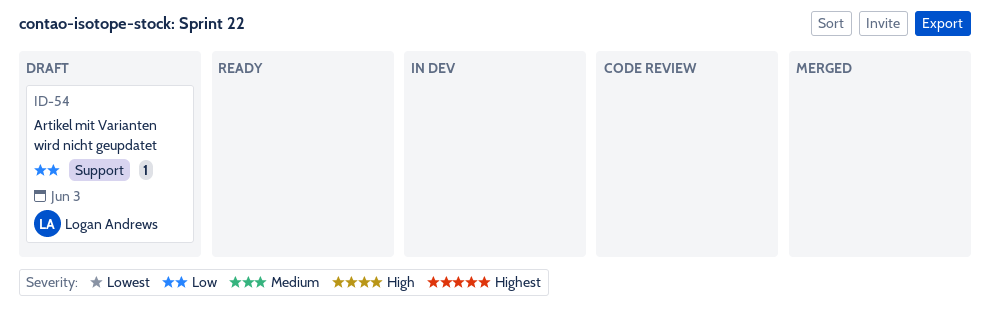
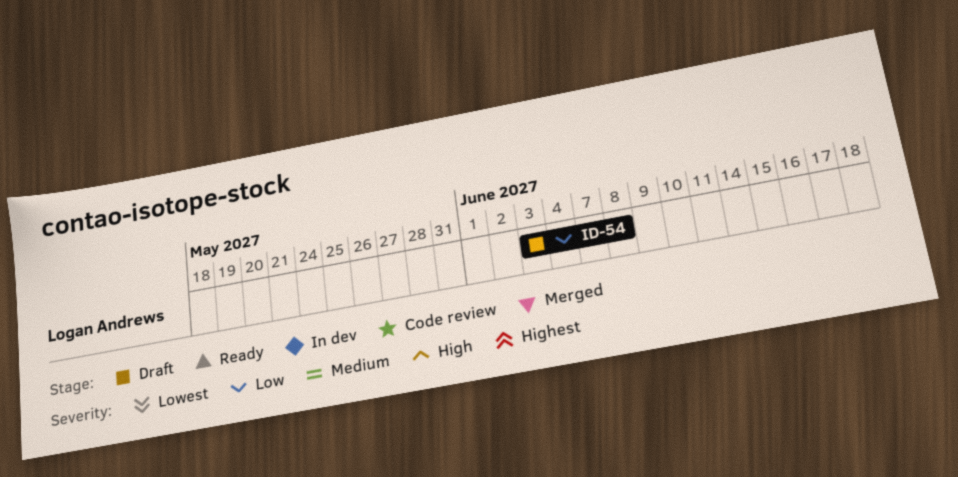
ID-54, due: Jun 3 -> Jun 8

